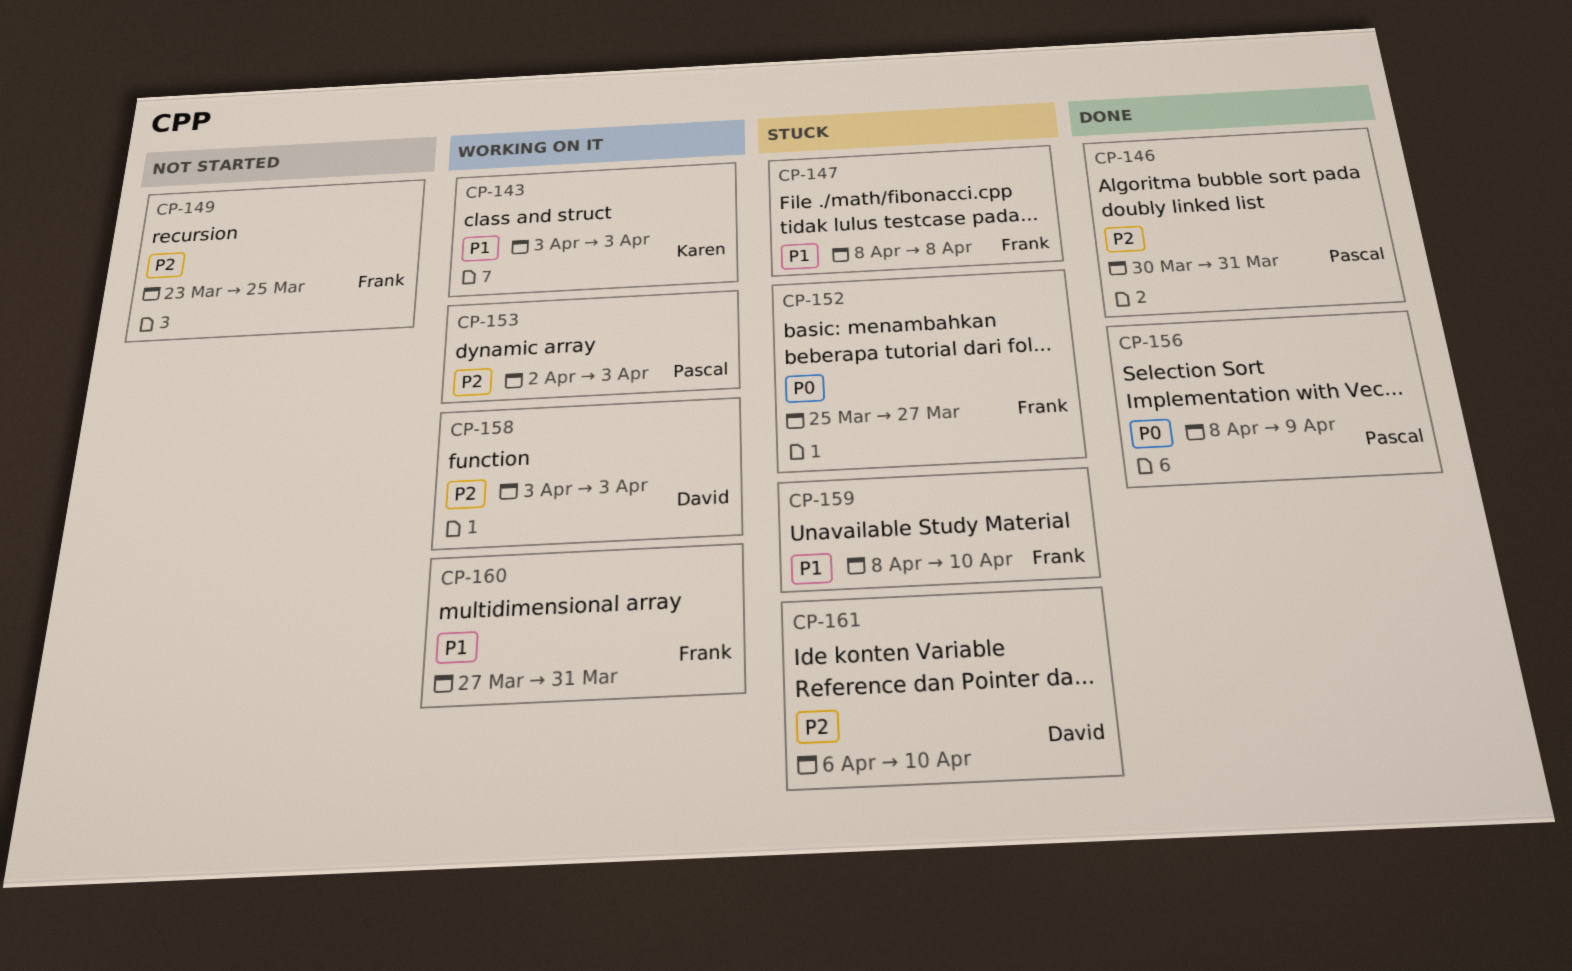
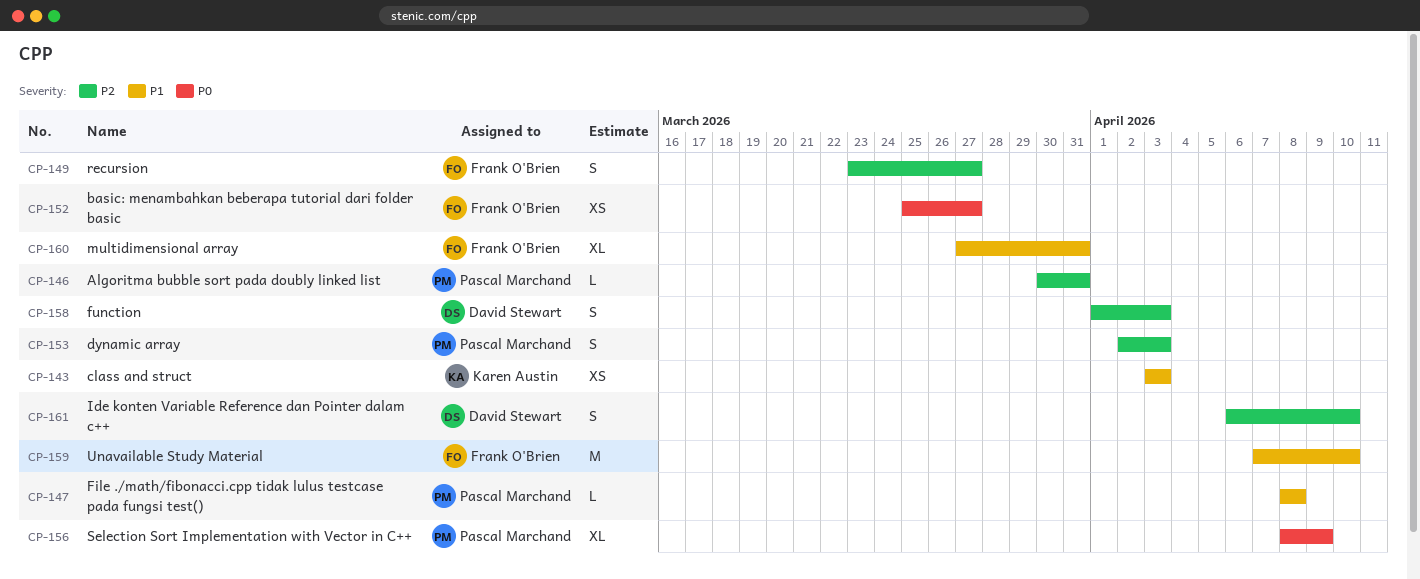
CP-147, owner: Frank O'Brien -> Pascal Marchand
CP-149, due: Mar 25 -> Mar 27
CP-158, start: Apr 3 -> Apr 1
CP-159, start: Apr 8 -> Apr 7

